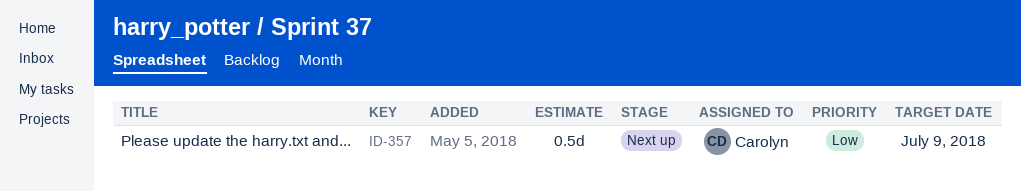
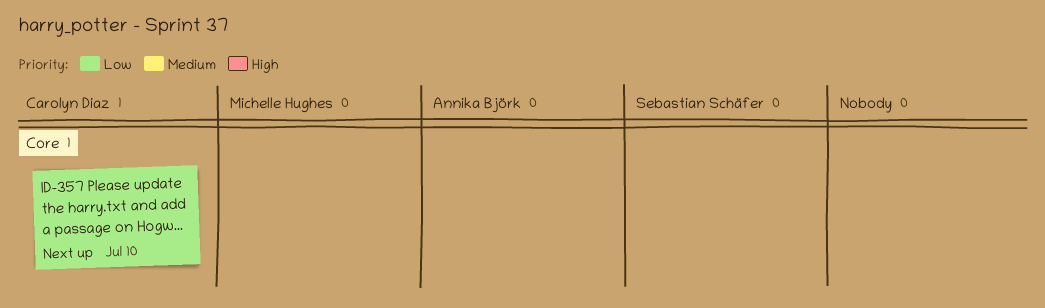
ID-357, due: Jul 9 -> Jul 10

